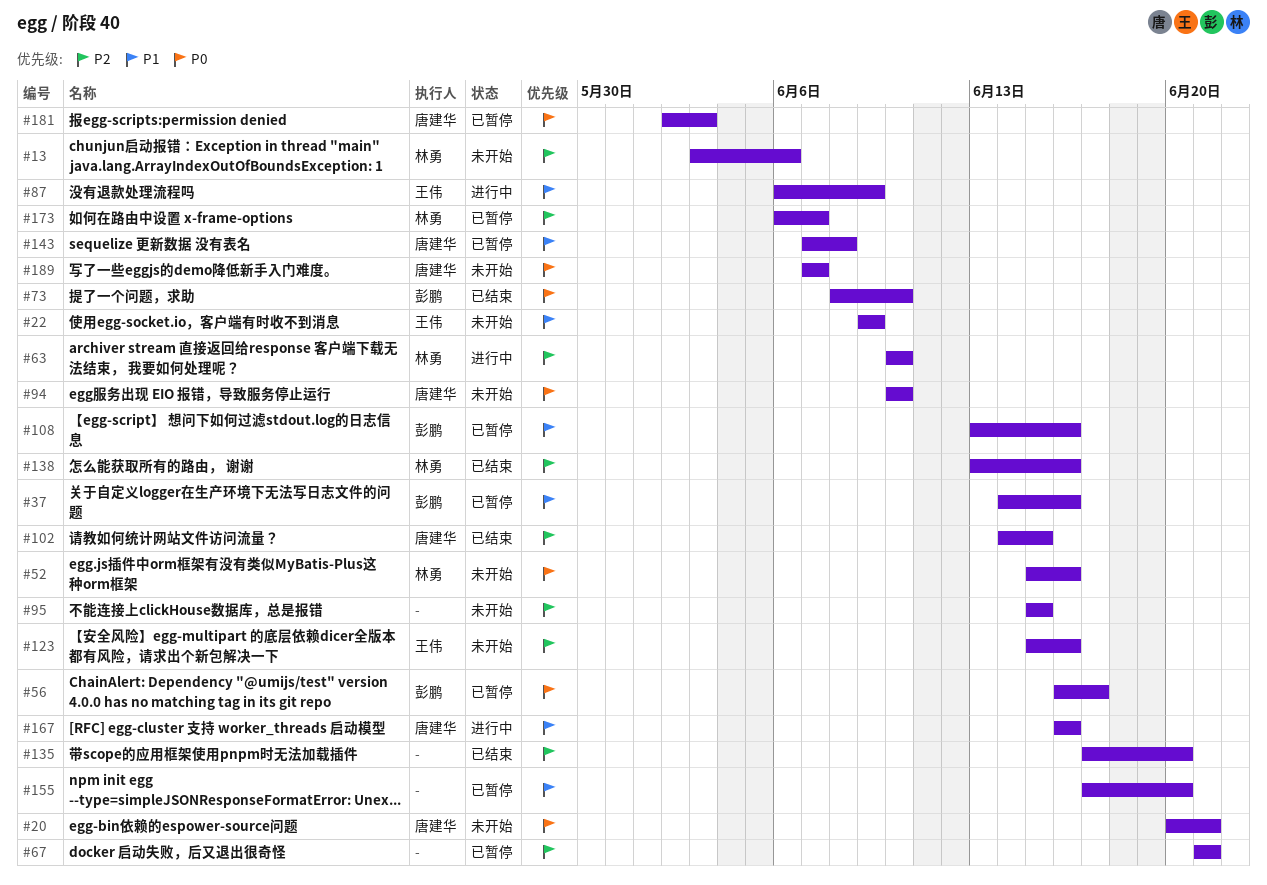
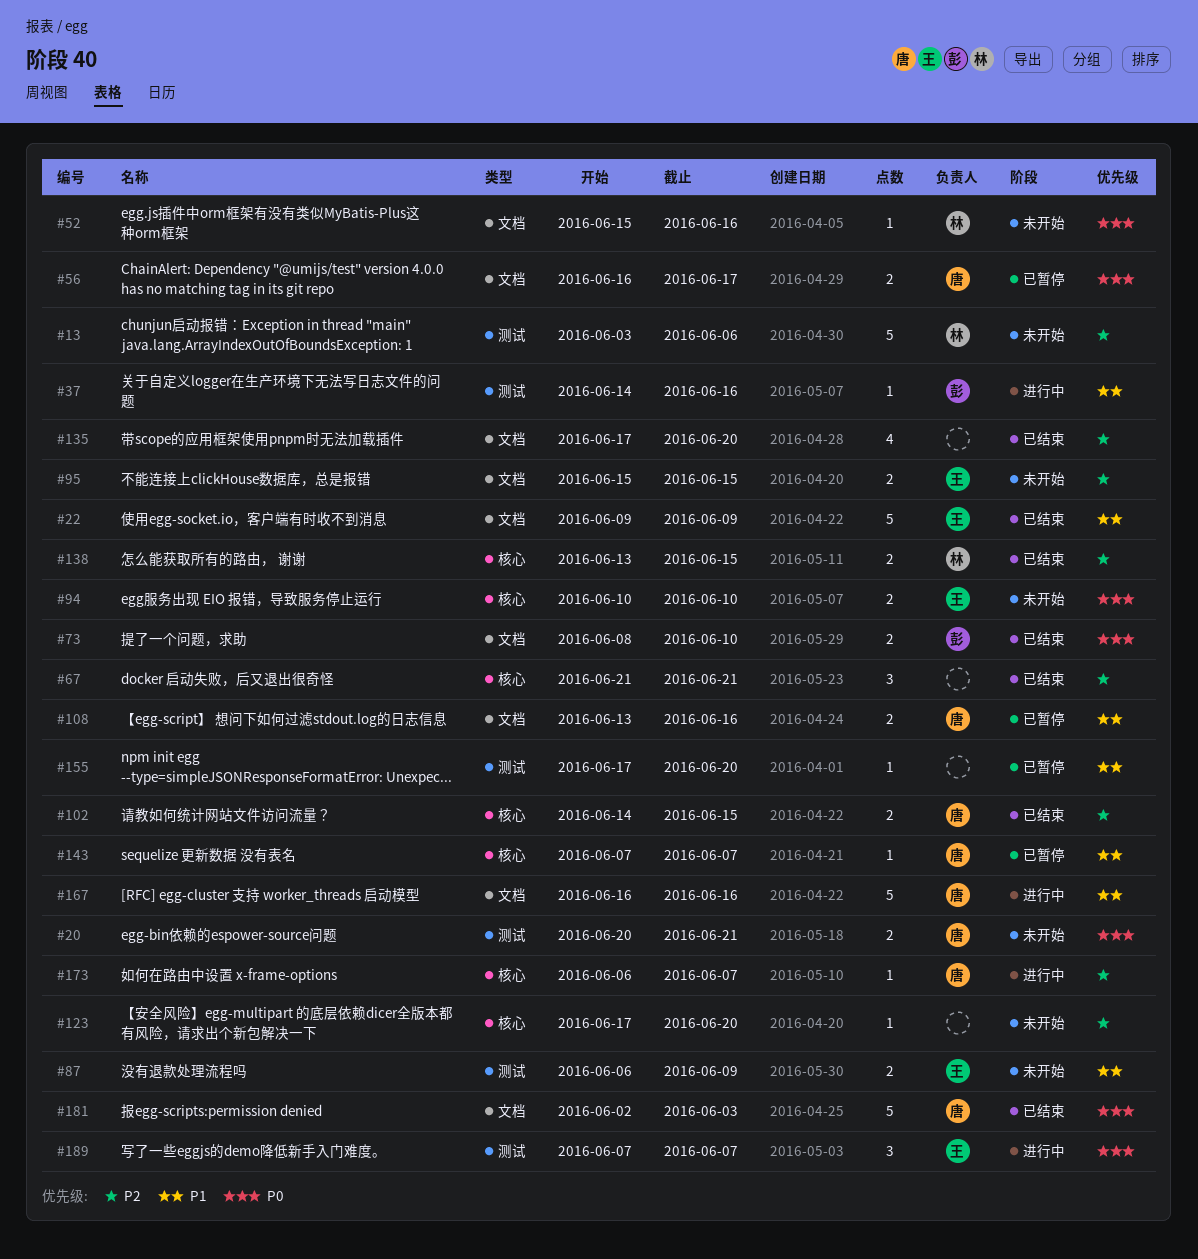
#22, status: 未开始 -> 已结束
#37, status: 已暂停 -> 进行中
#56, owner: 彭鹏 -> 唐建华
#63: present -> none
#67, status: 已暂停 -> 已结束
#87, status: 进行中 -> 未开始
#94, owner: 唐建华 -> 王伟
#95, owner: none -> 王伟
#108, owner: 彭鹏 -> 唐建华
#123, owner: 王伟 -> none
#123, start: Jun 15 -> Jun 17
#123, due: Jun 16 -> Jun 20
#138, due: Jun 16 -> Jun 15
#143, due: Jun 8 -> Jun 7
#173, status: 已暂停 -> 进行中
#173, owner: 林勇 -> 唐建华
#181, status: 已暂停 -> 已结束
#189, status: 未开始 -> 进行中
#189, owner: 唐建华 -> 王伟

